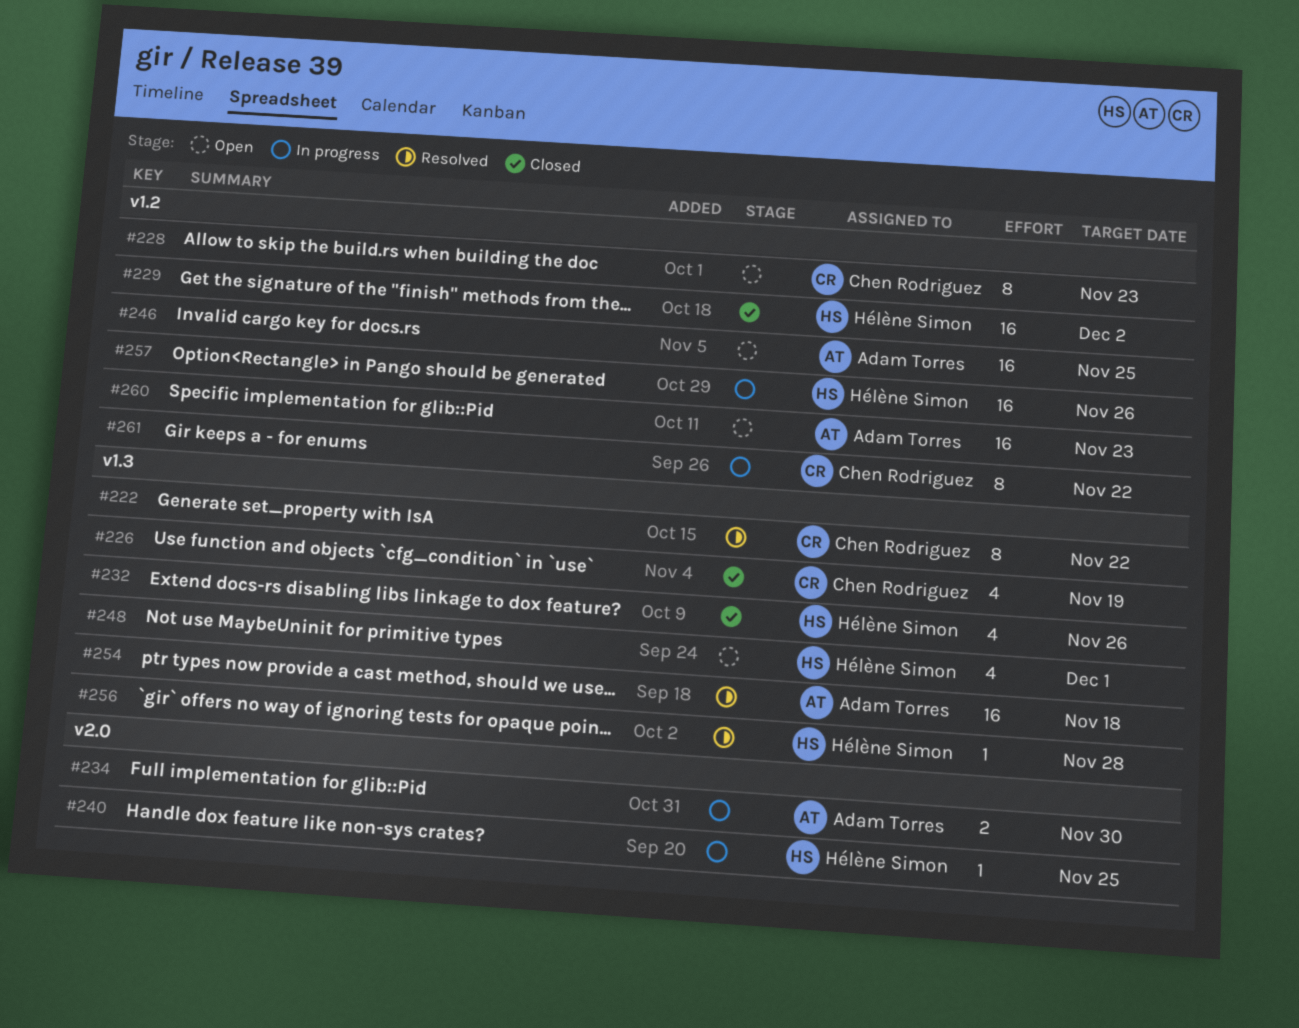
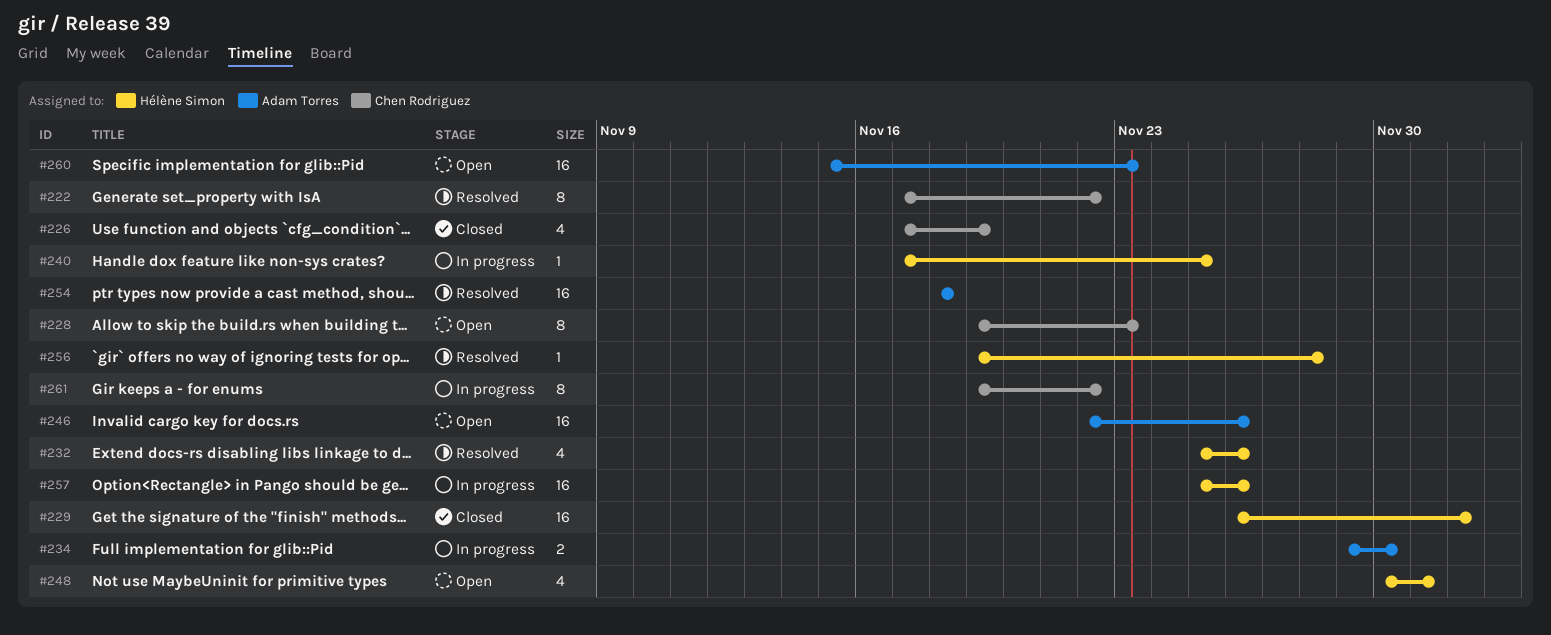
#232, status: Closed -> Resolved
#246, due: Nov 25 -> Nov 26

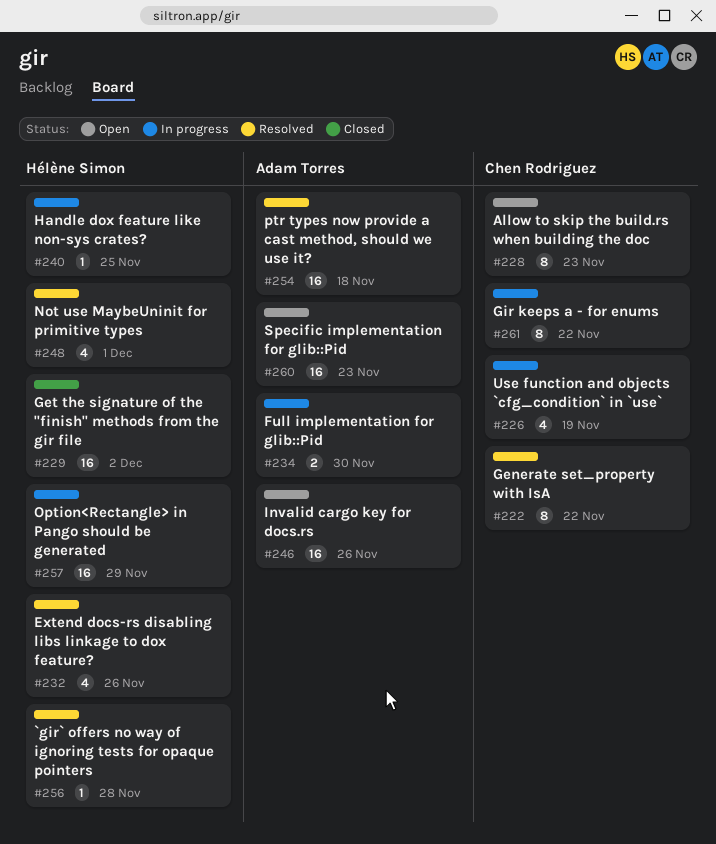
#226, status: Closed -> In progress
#248, status: Open -> Resolved
#257, due: Nov 26 -> Nov 29

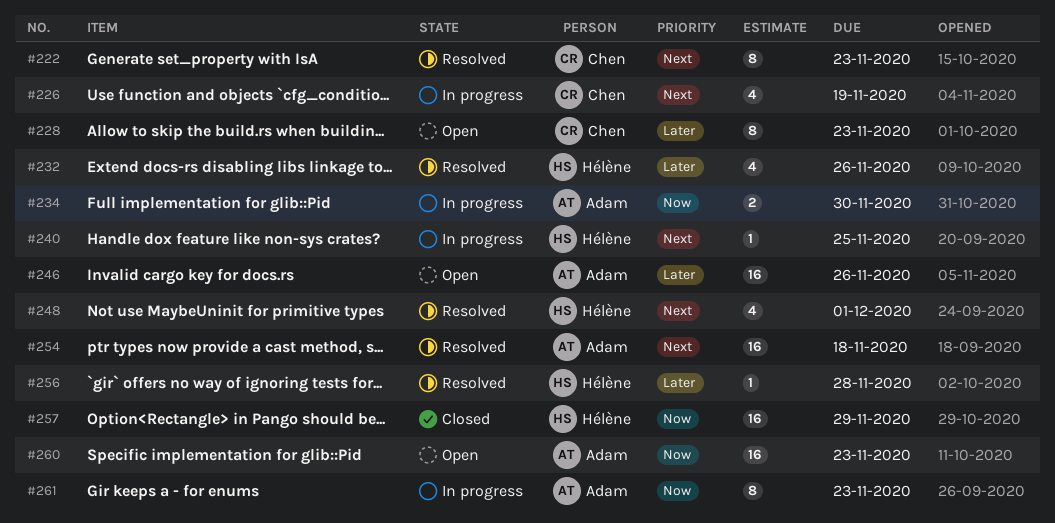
#222, due: Nov 22 -> Nov 23
#229: present -> none
#257, status: In progress -> Closed
#261, owner: Chen Rodriguez -> Adam Torres
#261, due: Nov 22 -> Nov 23

